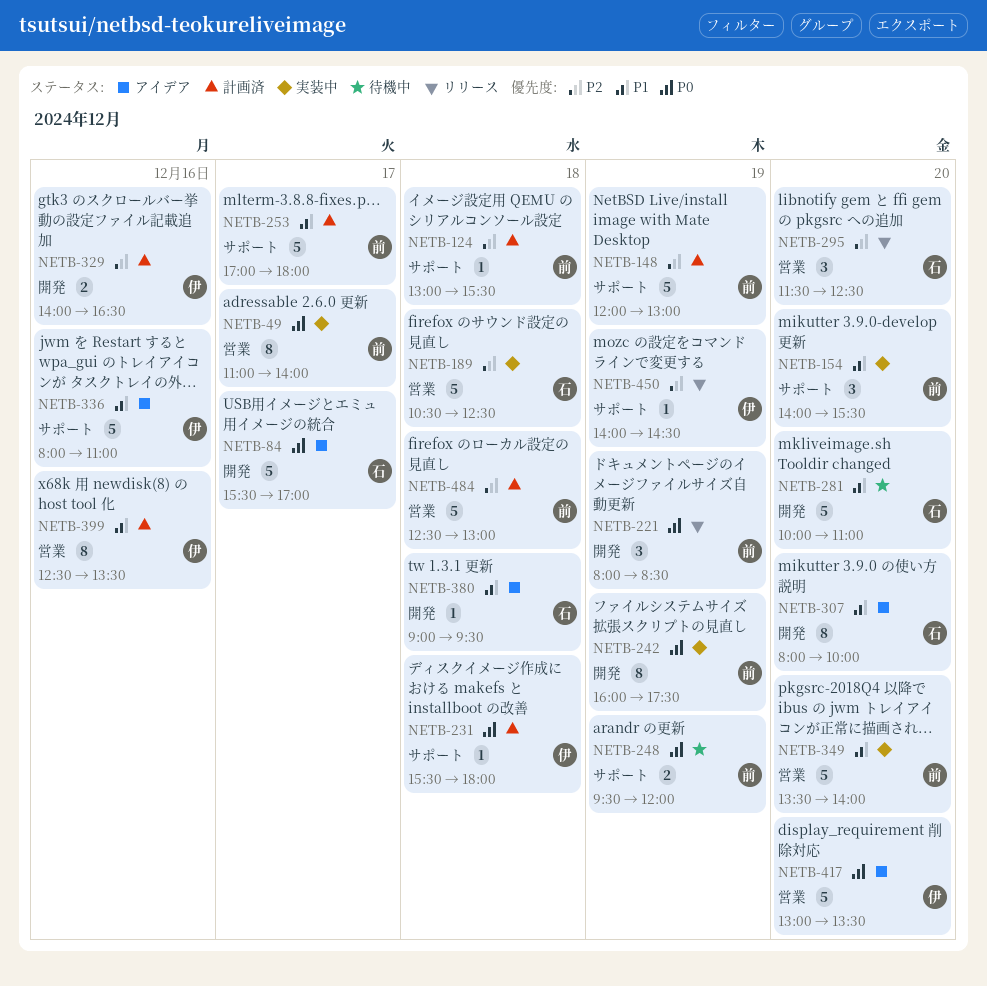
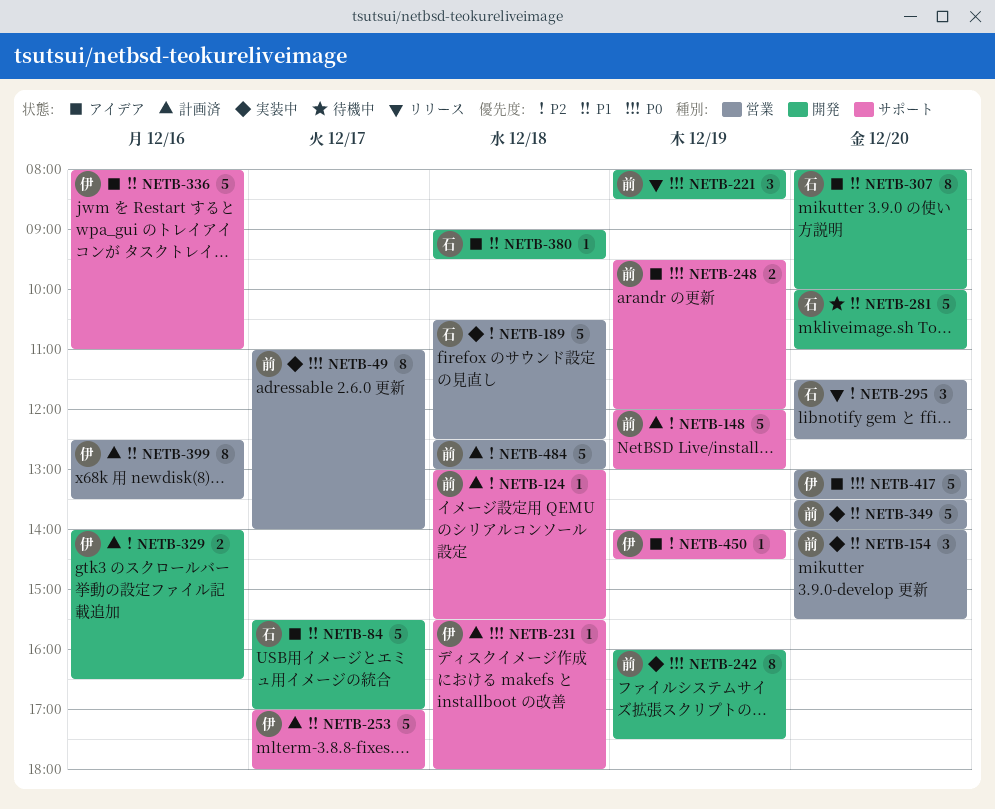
NETB-84, priority: P0 -> P1
NETB-154, label: サポート -> 営業
NETB-248, status: 待機中 -> アイデア
NETB-253, owner: 前 -> 伊
NETB-450, status: リリース -> アイデア

